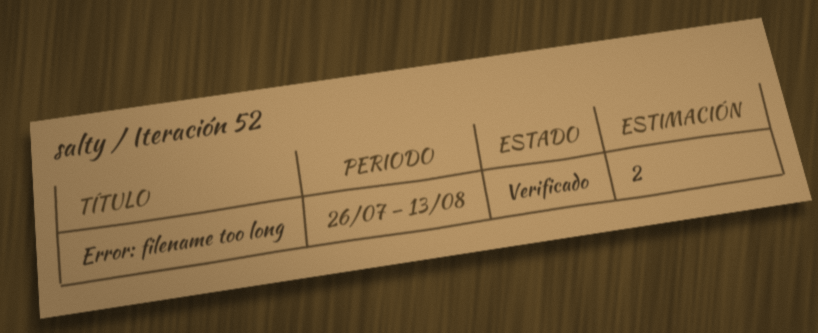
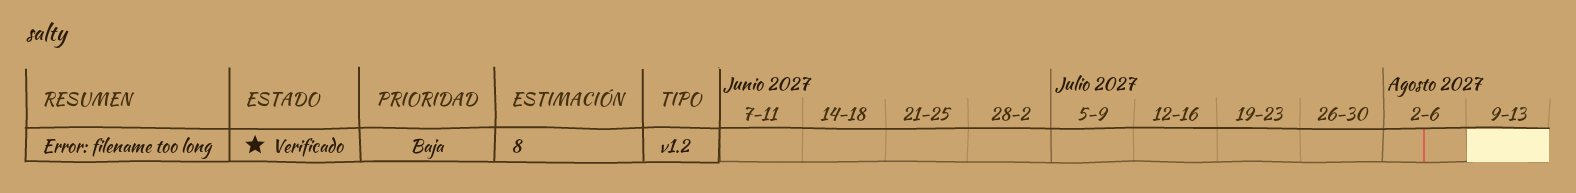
Error: filename too long, estimate: 2 -> 8
Error: filename too long, start: Jul 26 -> Aug 9

